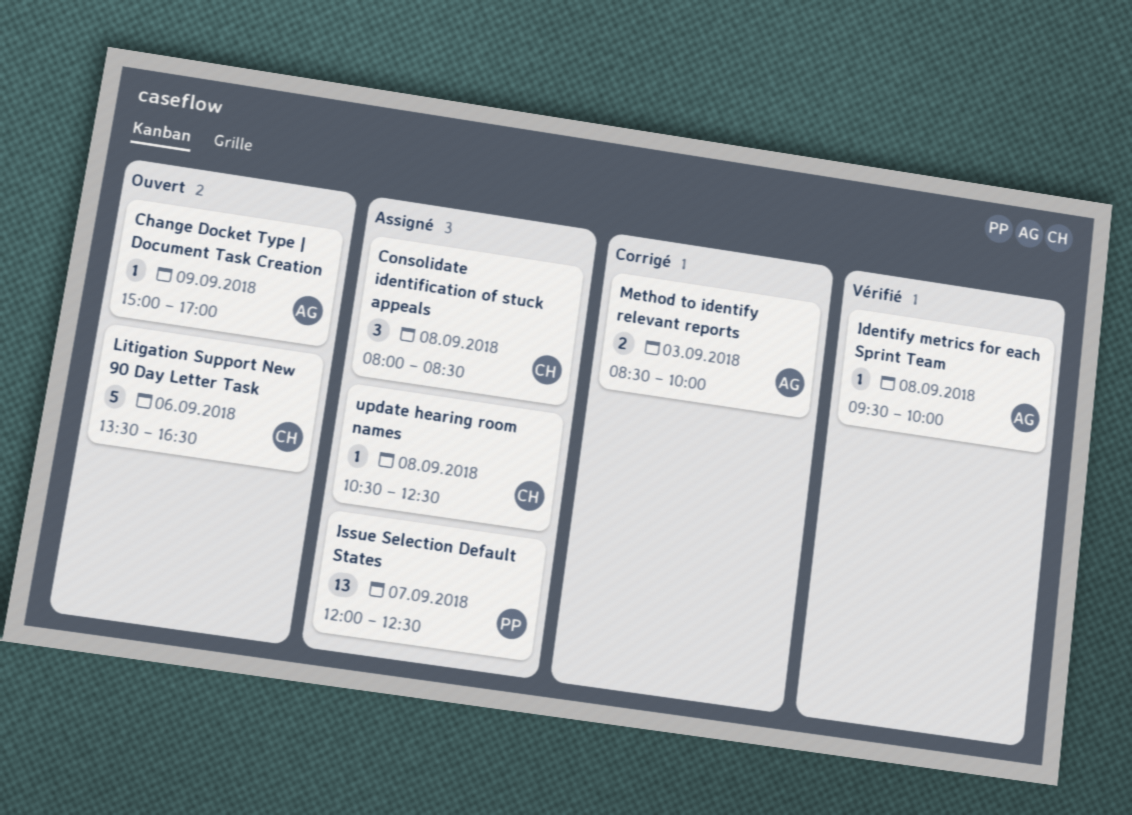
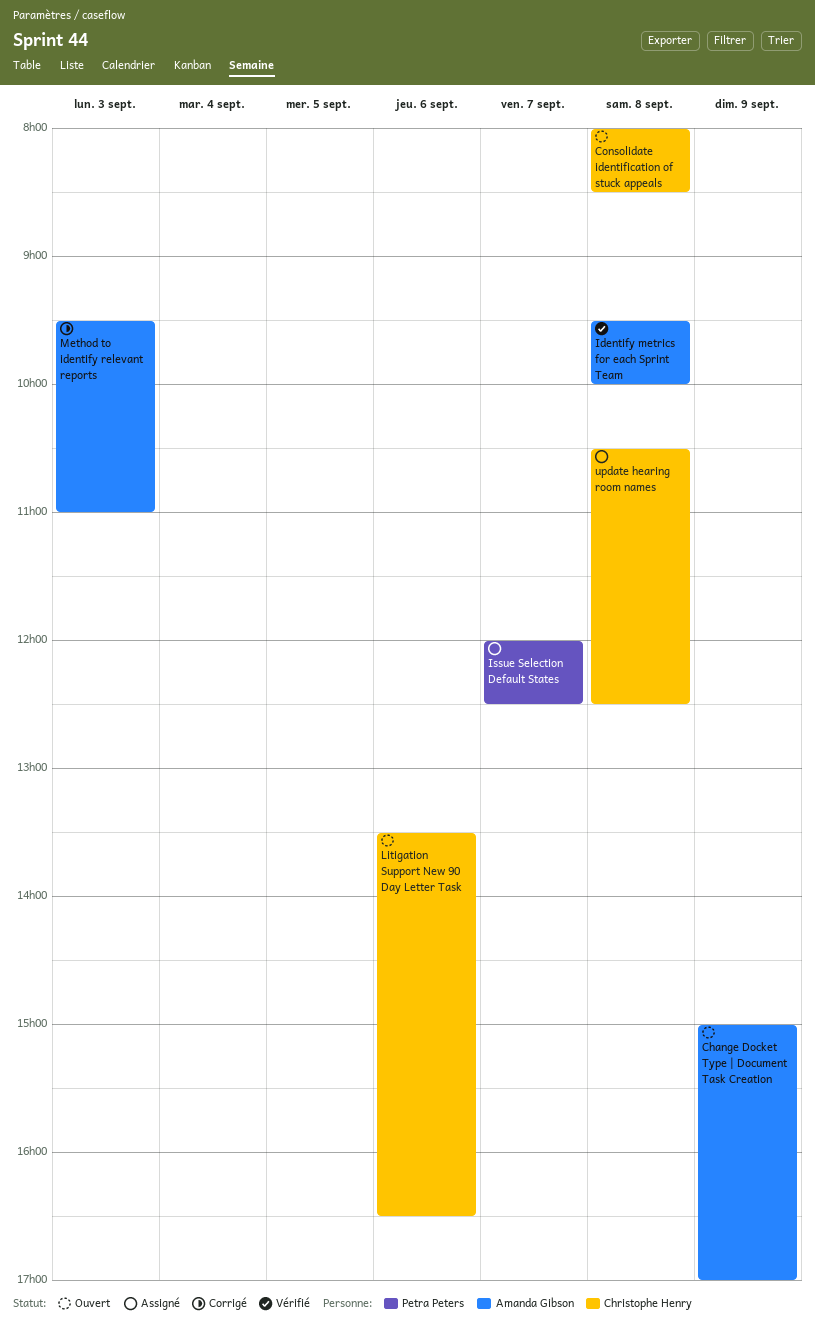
Consolidate identification of stuck appeals, status: Assigné -> Ouvert
Method to identify relevant reports, begins: 08:30 -> 09:30
Method to identify relevant reports, ends: 10:00 -> 11:00

